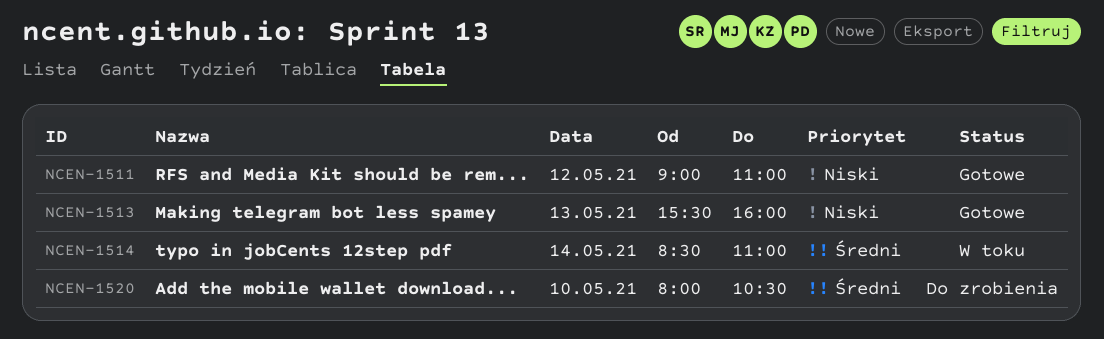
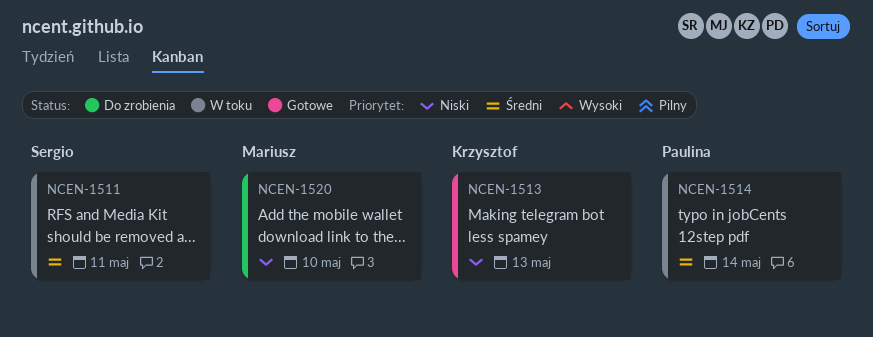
NCEN-1511, status: Gotowe -> W toku
NCEN-1511, priority: Niski -> Średni
NCEN-1511, day: May 12 -> May 11
NCEN-1520, priority: Średni -> Niski

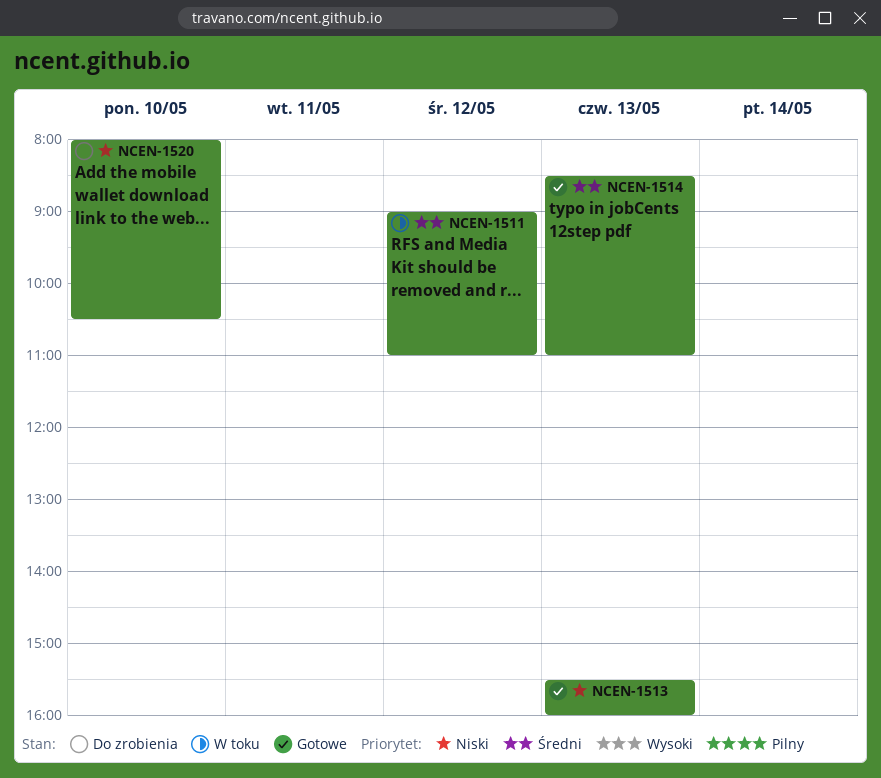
NCEN-1511, day: May 11 -> May 12
NCEN-1514, status: W toku -> Gotowe
NCEN-1514, day: May 14 -> May 13

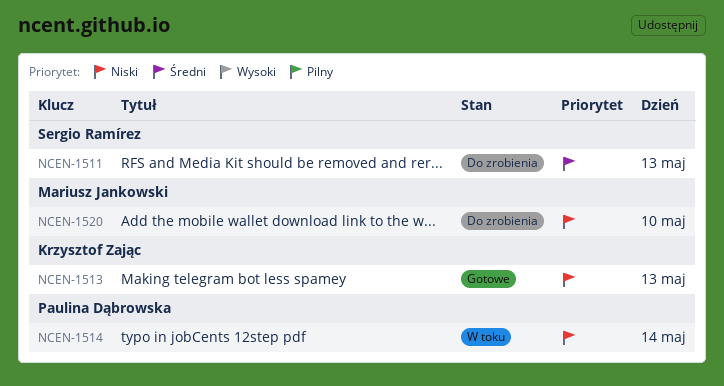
NCEN-1511, status: W toku -> Do zrobienia
NCEN-1511, day: May 12 -> May 13
NCEN-1514, status: Gotowe -> W toku
NCEN-1514, priority: Średni -> Niski
NCEN-1514, day: May 13 -> May 14

